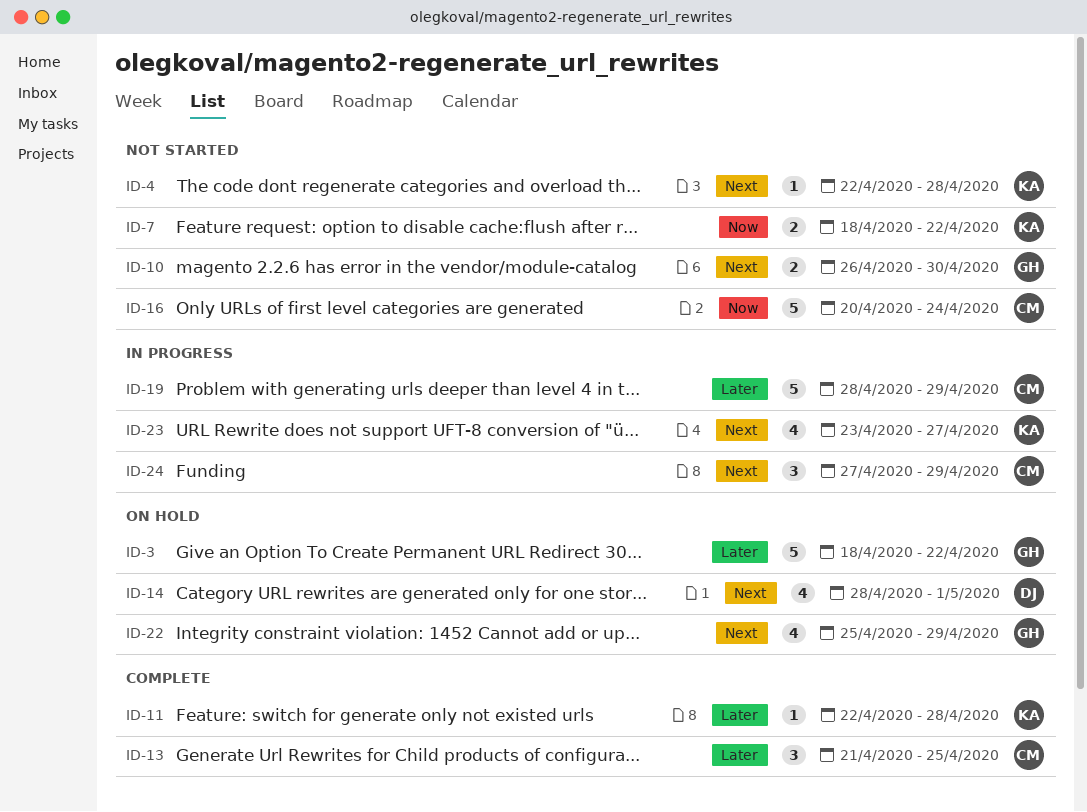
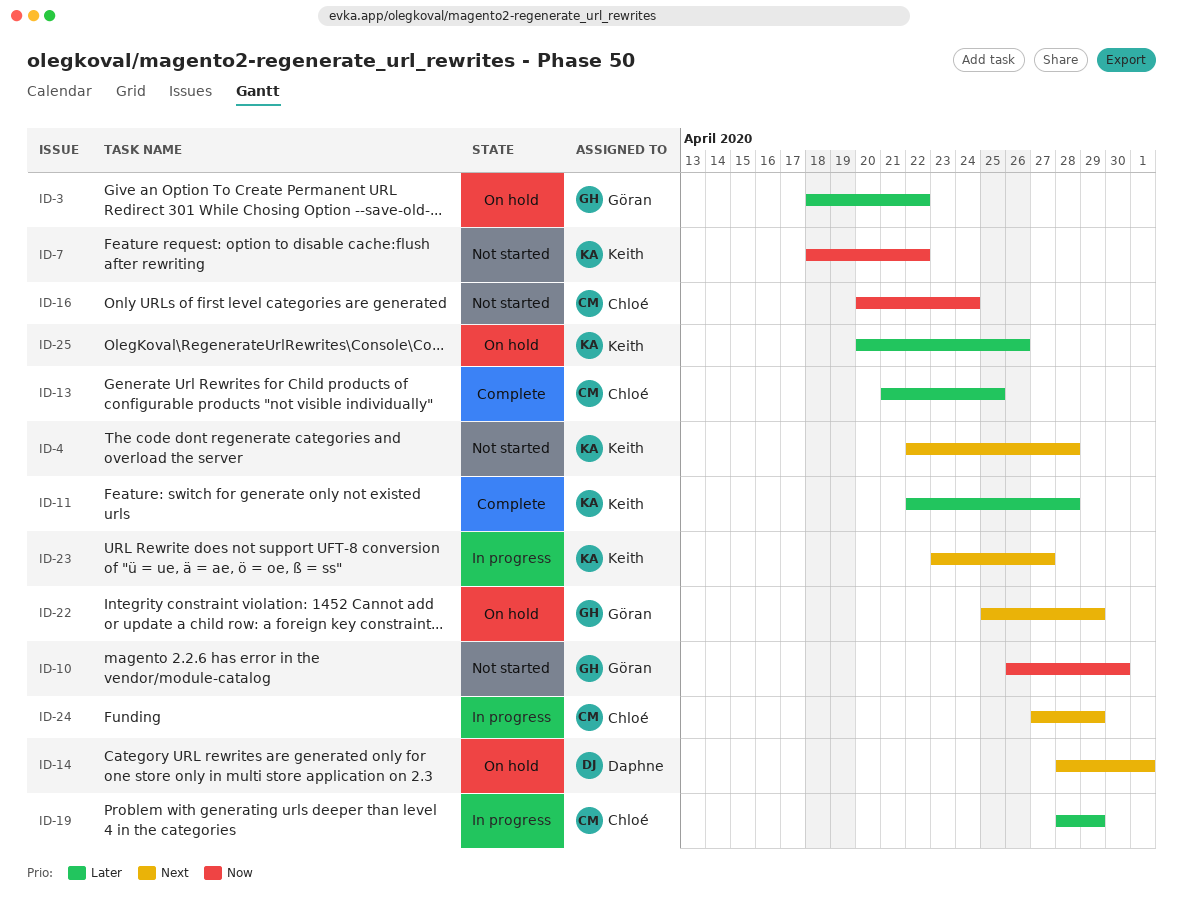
ID-10, priority: Next -> Now
ID-25: none -> present

